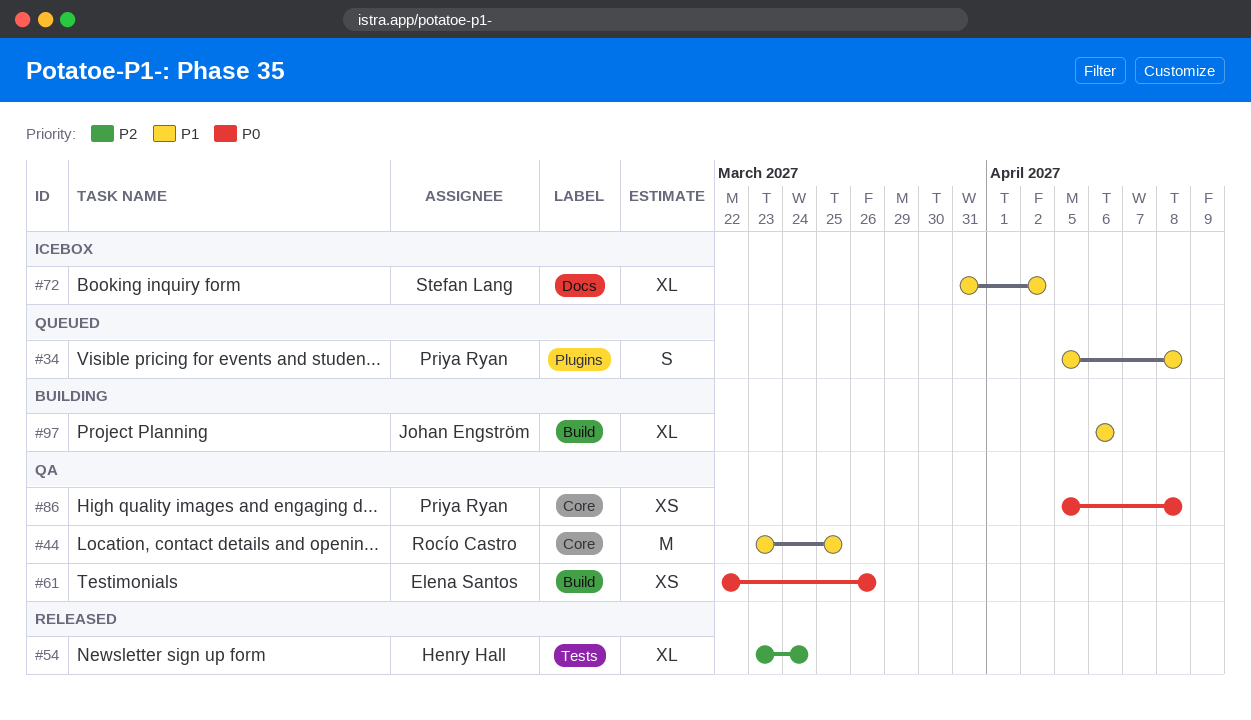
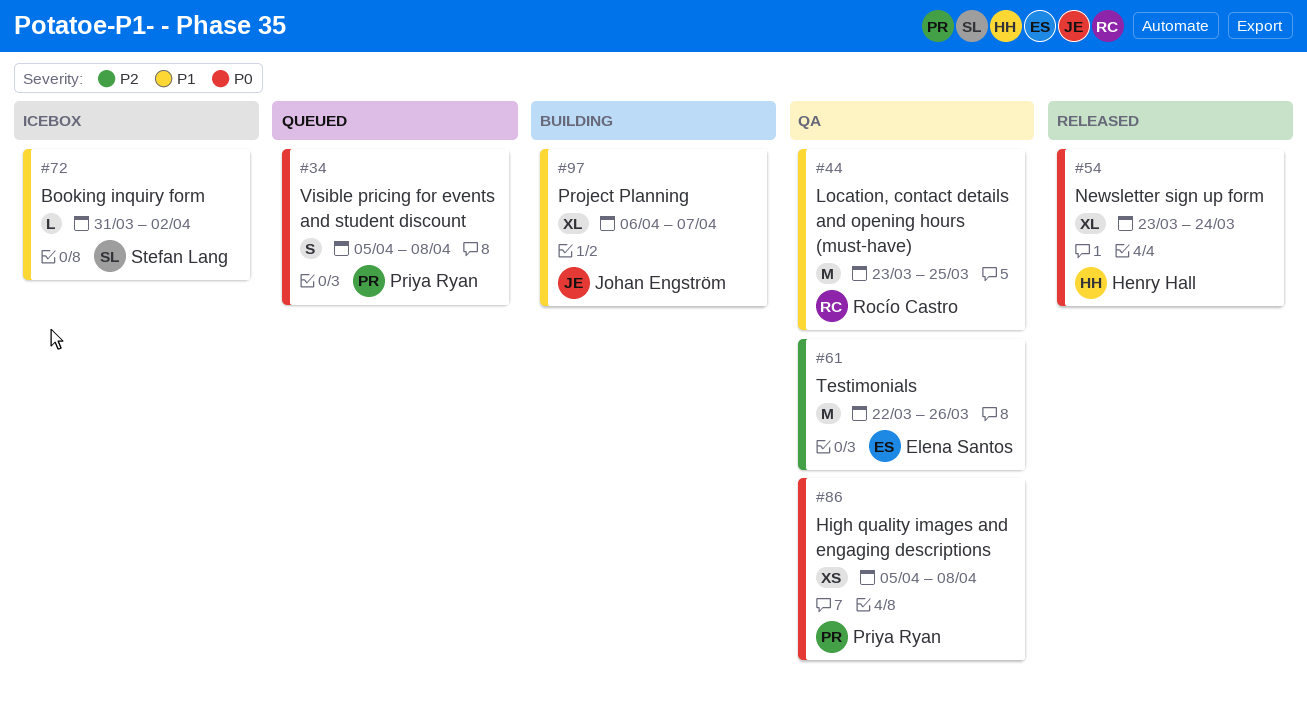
#34, priority: P1 -> P0
#54, priority: P2 -> P0
#61, priority: P0 -> P2
#61, estimate: XS -> M
#72, estimate: XL -> L
#97, due: Apr 6 -> Apr 7

